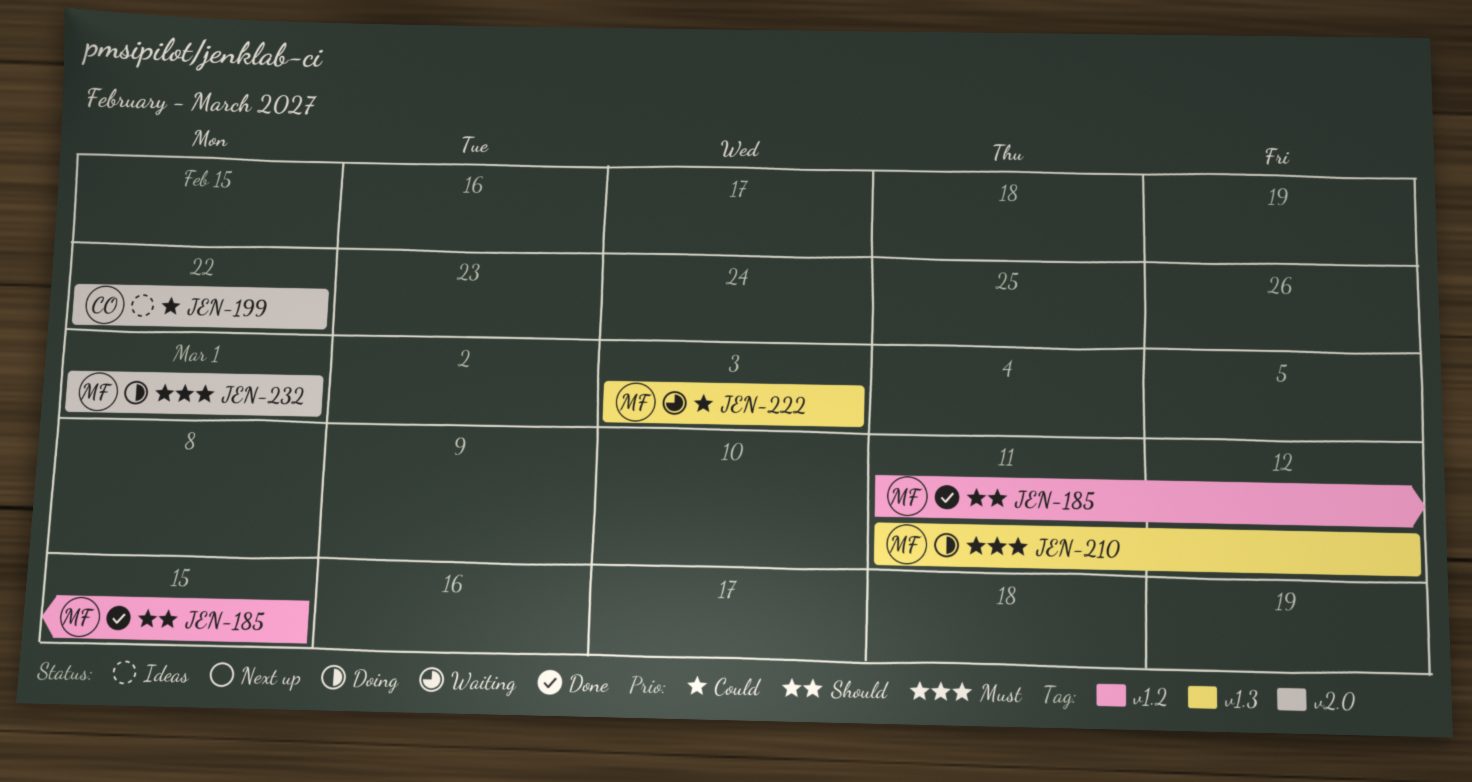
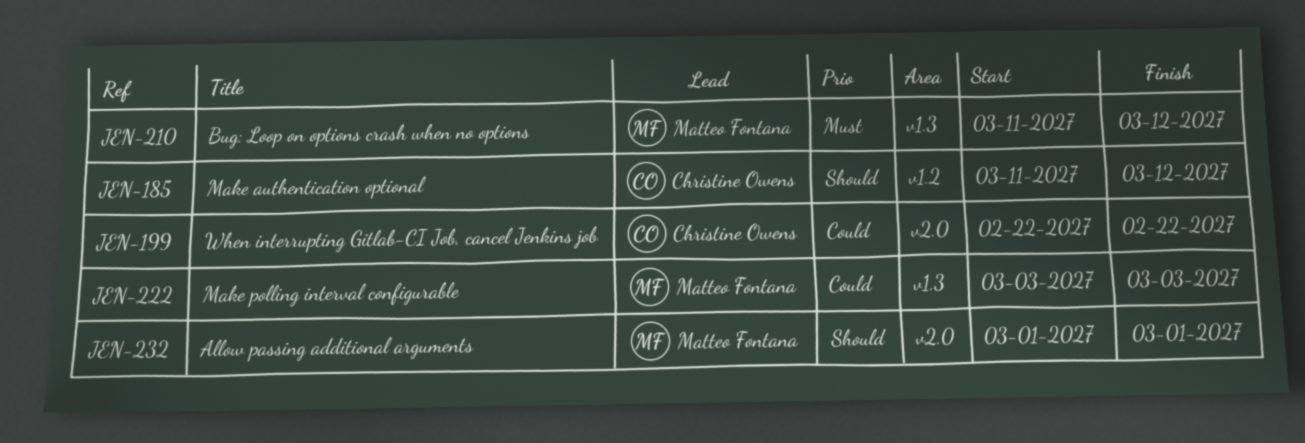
JEN-185, owner: Matteo Fontana -> Christine Owens
JEN-185, due: Mar 15 -> Mar 12
JEN-232, priority: Must -> Should

